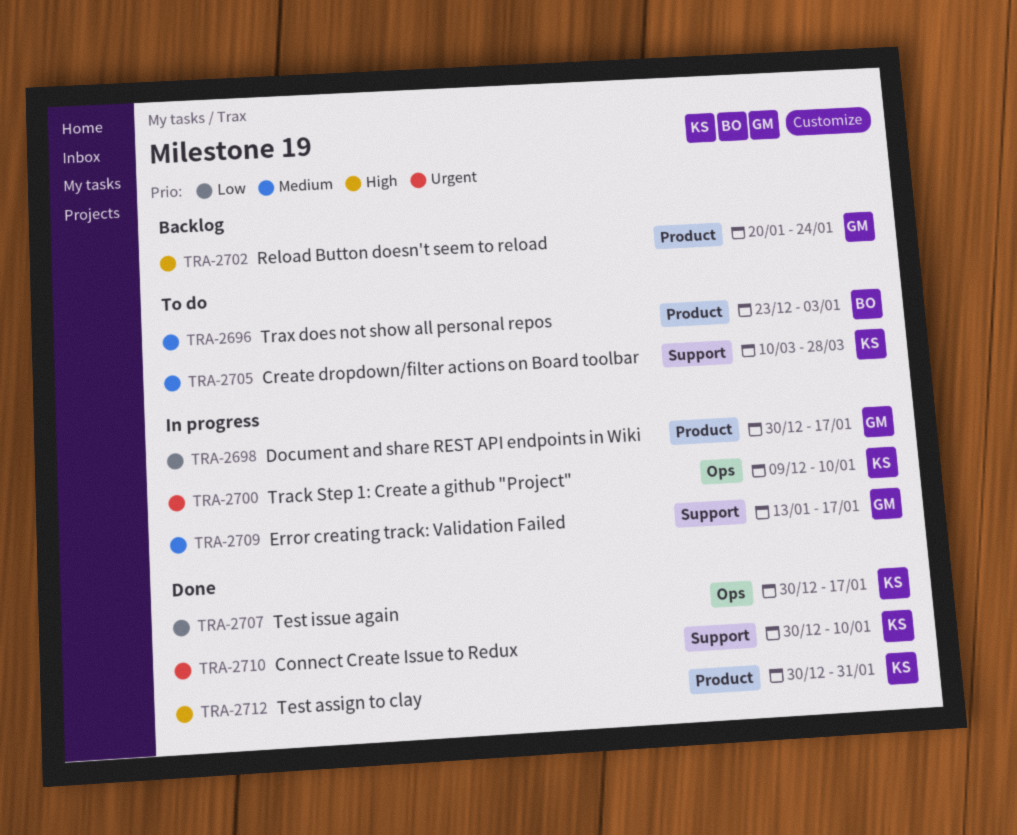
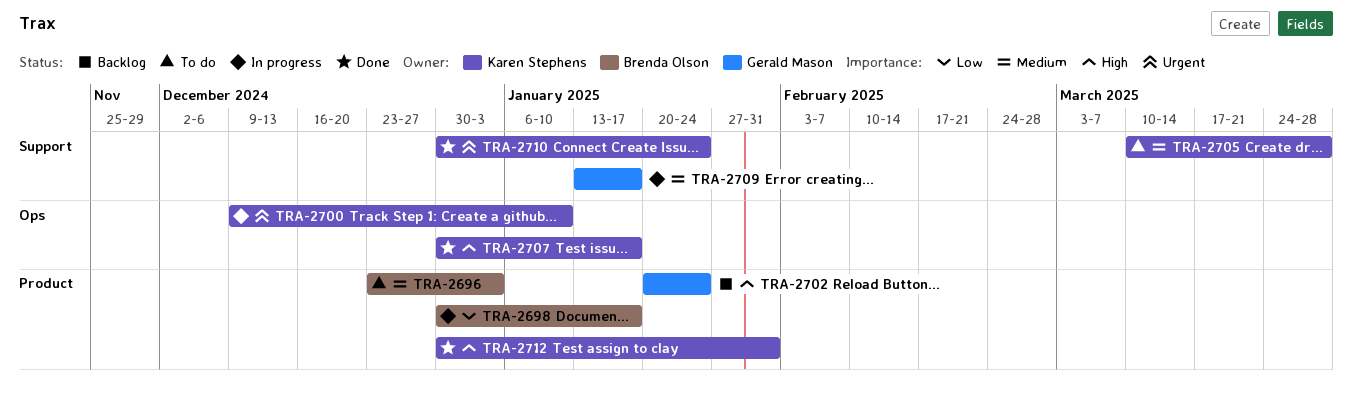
TRA-2698, owner: Gerald Mason -> Brenda Olson
TRA-2707, priority: Low -> High
TRA-2710, due: Jan 10 -> Jan 24

